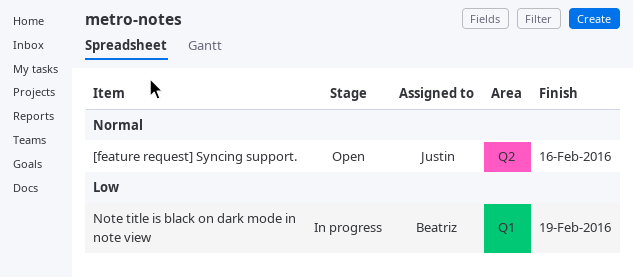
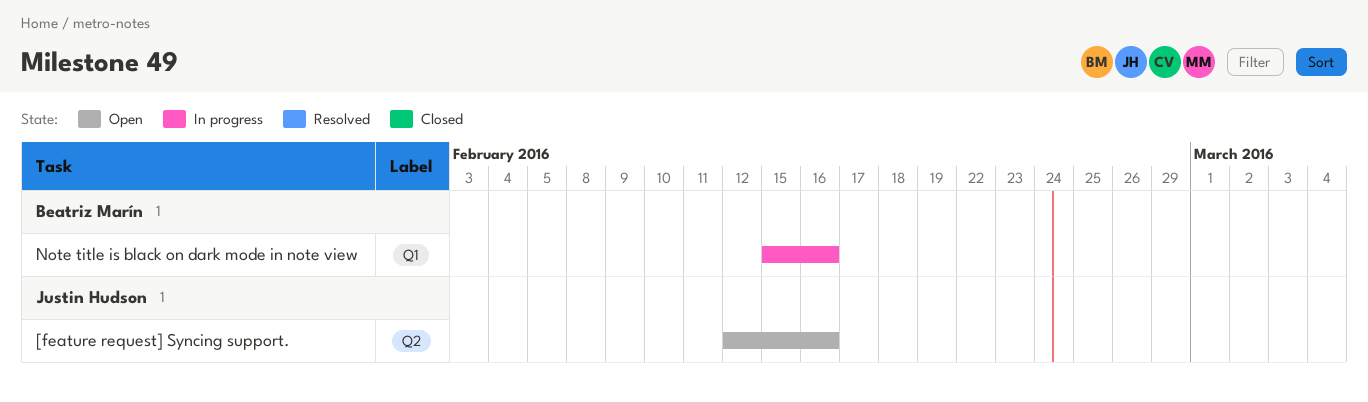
Note title is black on dark mode in note view, due: Feb 19 -> Feb 16

